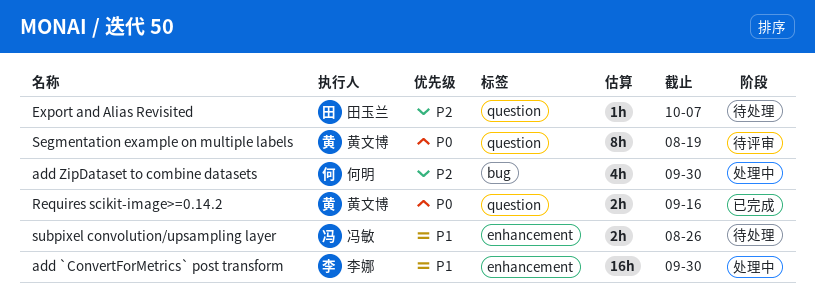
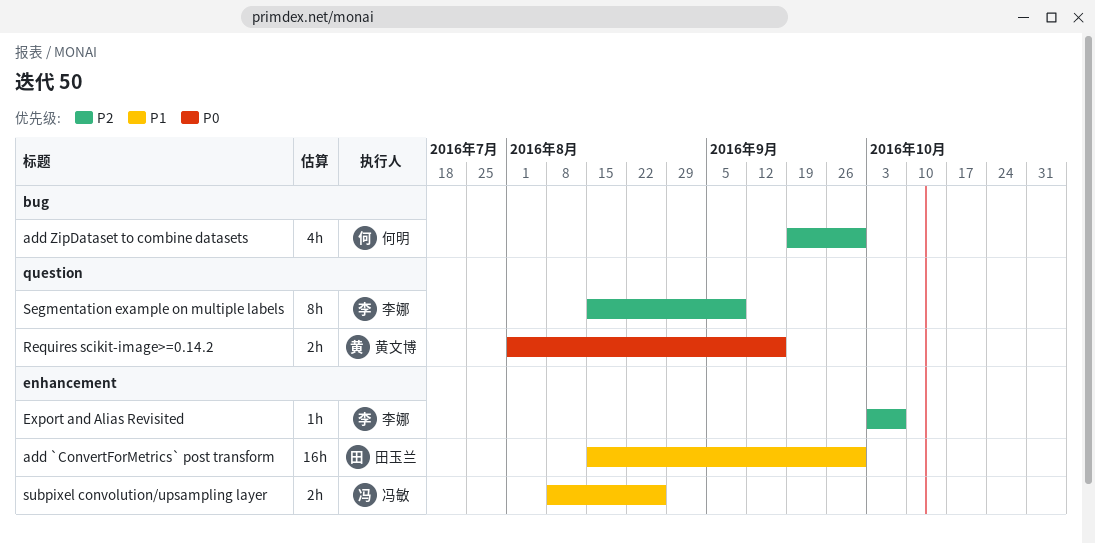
add `ConvertForMetrics` post transform, owner: 李娜 -> 田玉兰
Export and Alias Revisited, owner: 田玉兰 -> 李娜
Export and Alias Revisited, label: question -> enhancement
Segmentation example on multiple labels, owner: 黄文博 -> 李娜
Segmentation example on multiple labels, priority: P0 -> P2
Segmentation example on multiple labels, due: Aug 19 -> Sep 9

